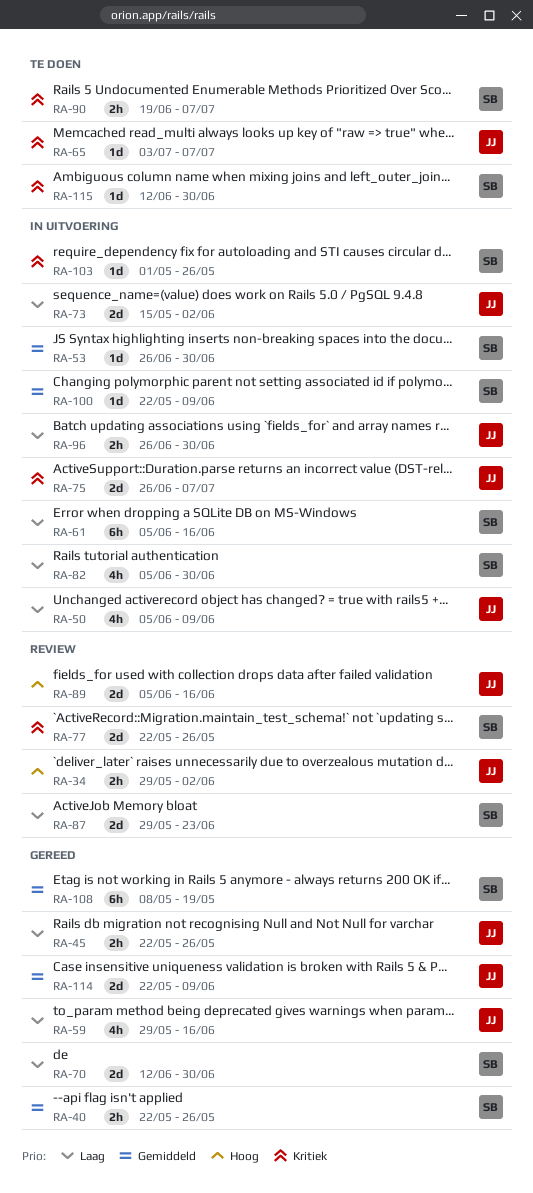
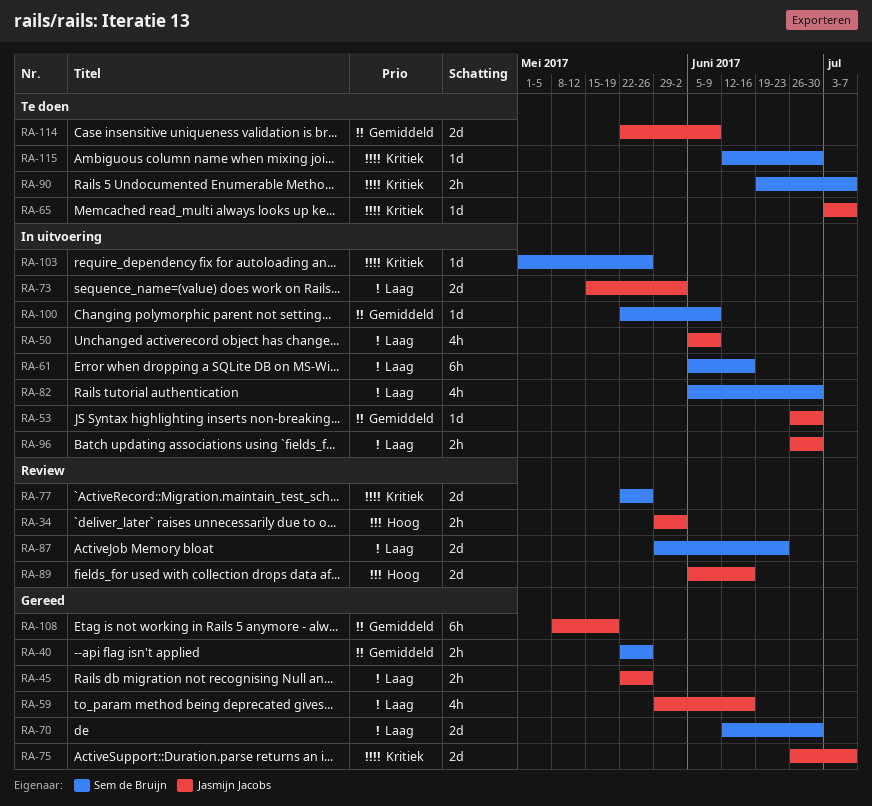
RA-53, owner: Sem de Bruijn -> Jasmijn Jacobs
RA-75, status: In uitvoering -> Gereed
RA-108, owner: Sem de Bruijn -> Jasmijn Jacobs
RA-114, status: Gereed -> Te doen

